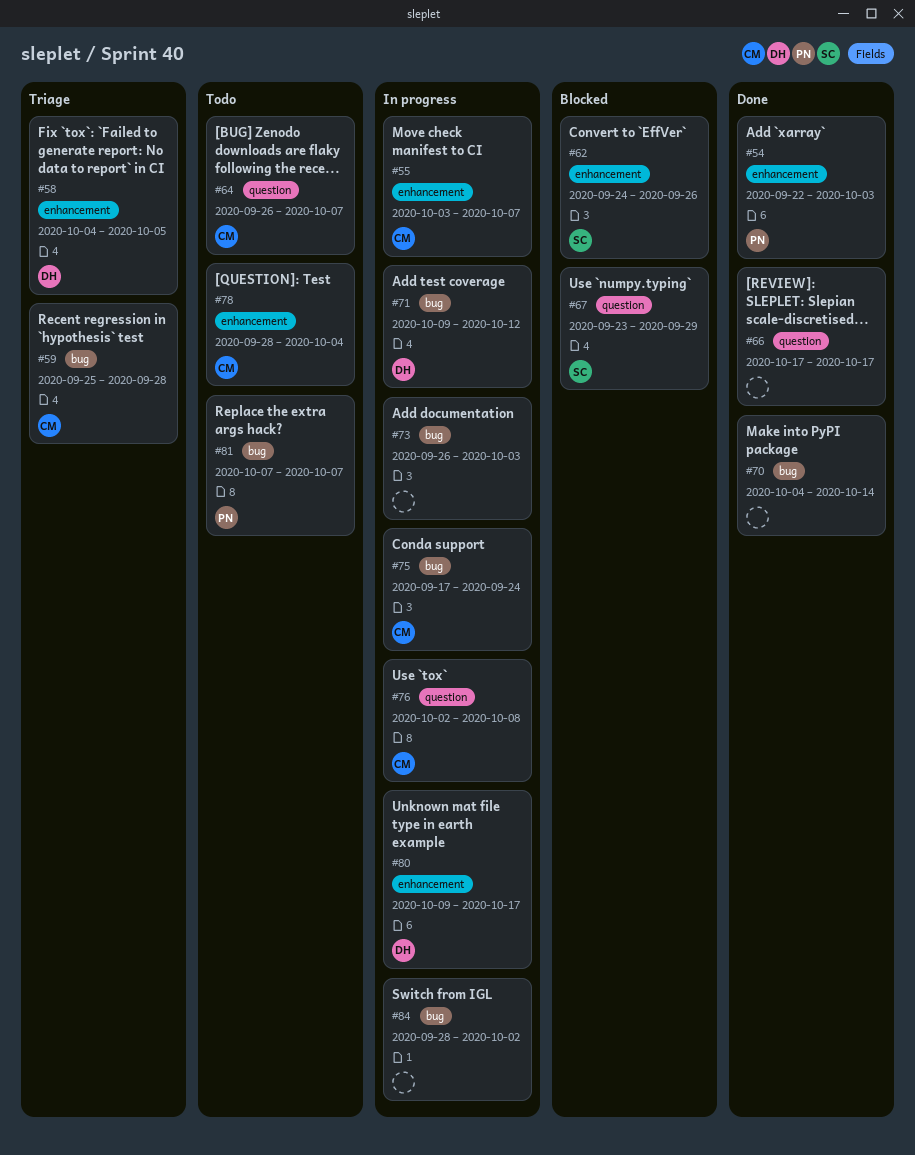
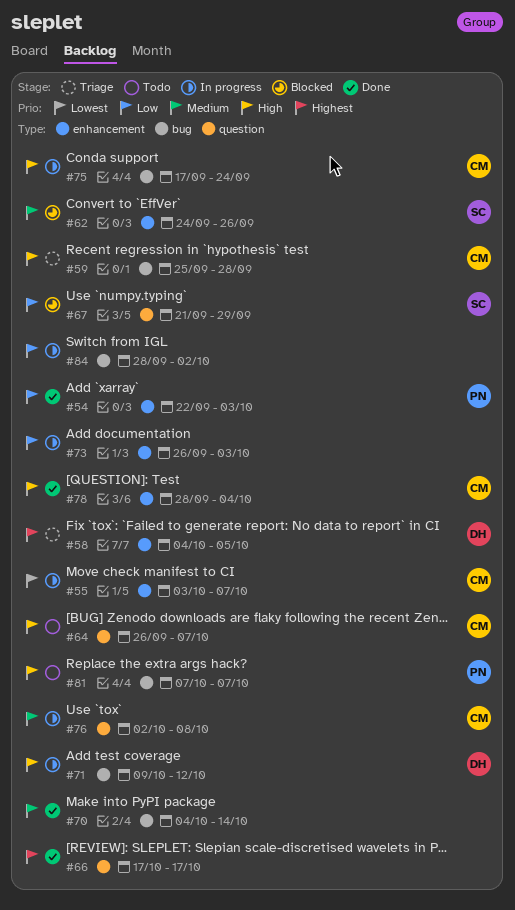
#67, start: Sep 23 -> Sep 21
#73, label: bug -> enhancement
#78, status: Todo -> Done
#80: present -> none

